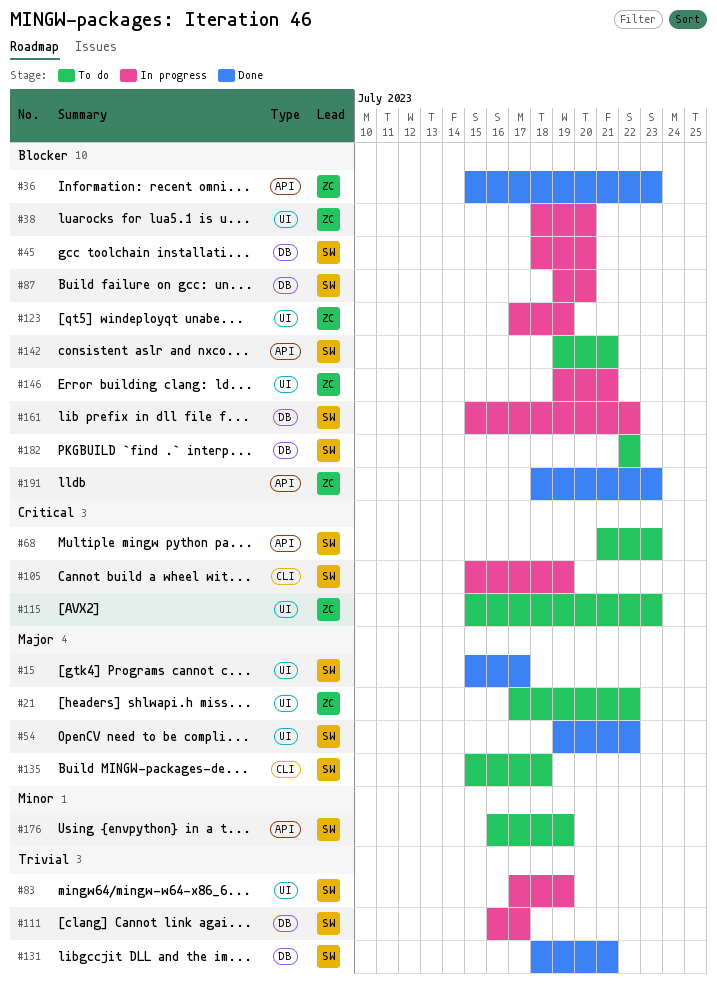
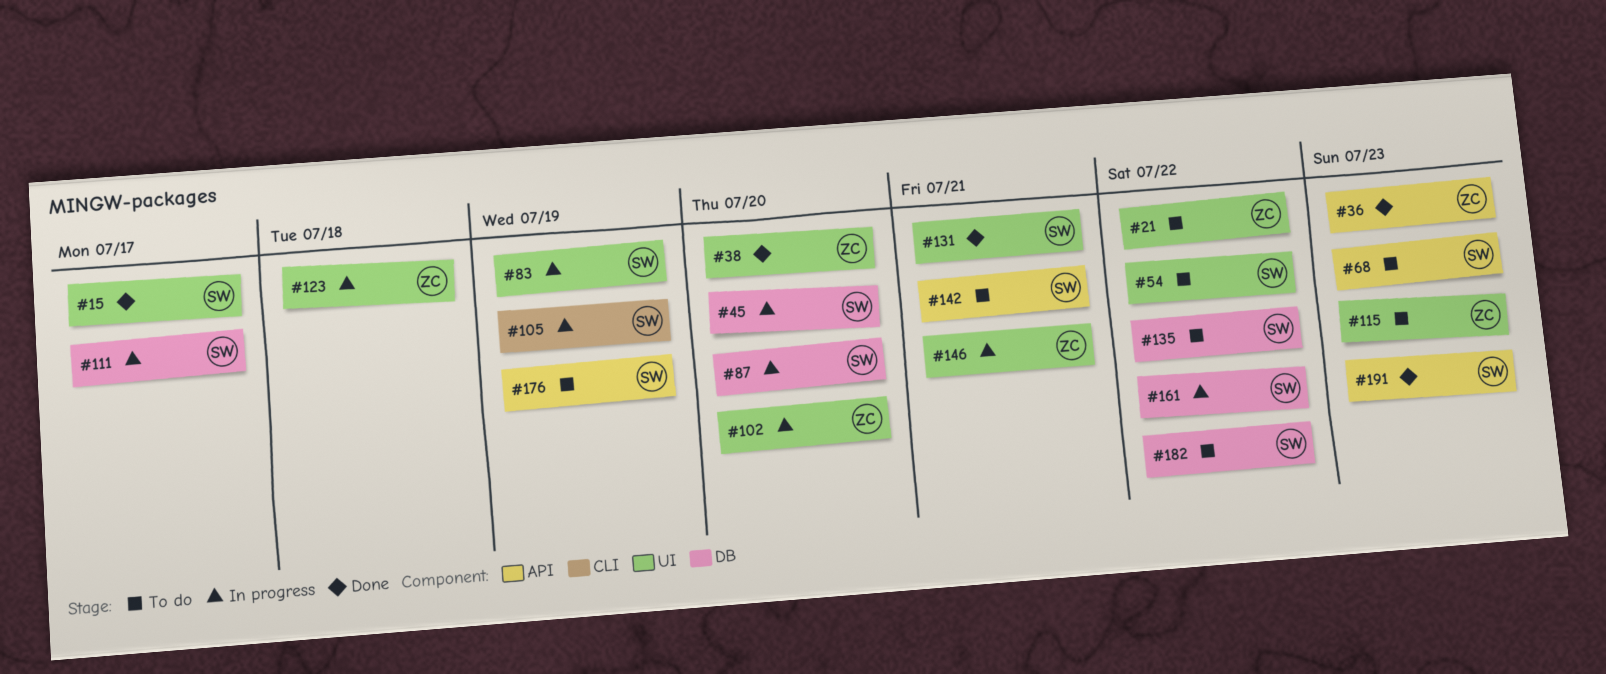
#38, status: In progress -> Done
#54, status: Done -> To do
#102: none -> present
#123, due: Jul 19 -> Jul 18
#131, label: DB -> UI
#135, label: CLI -> DB
#135, due: Jul 18 -> Jul 22
#191, owner: ZC -> SW

